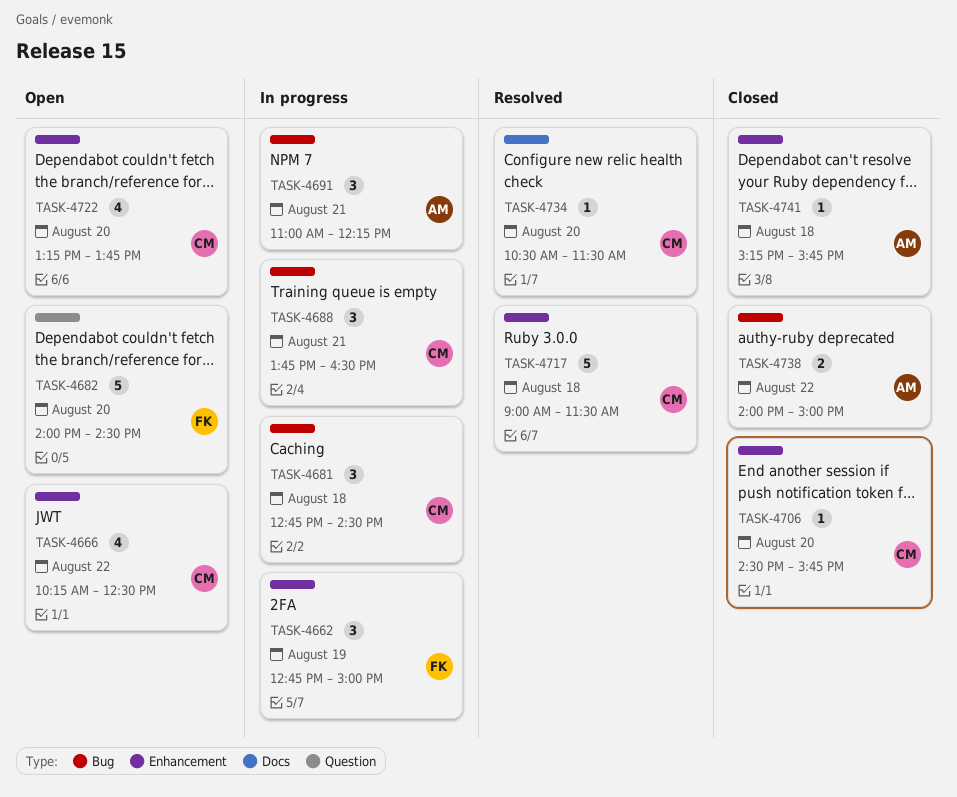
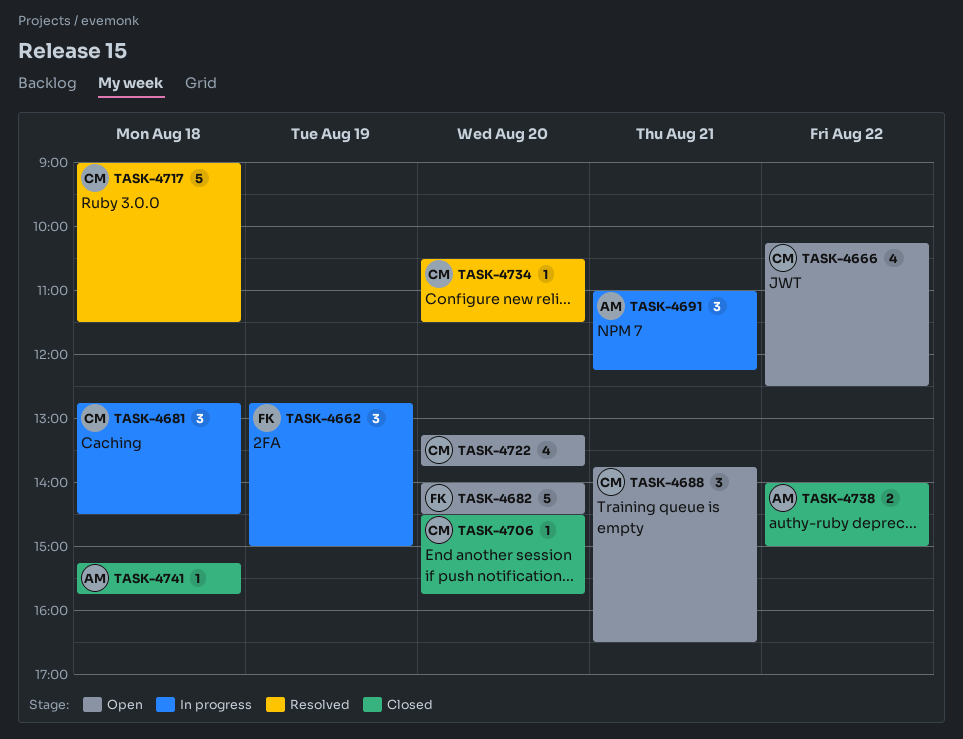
TASK-4688, status: In progress -> Open

